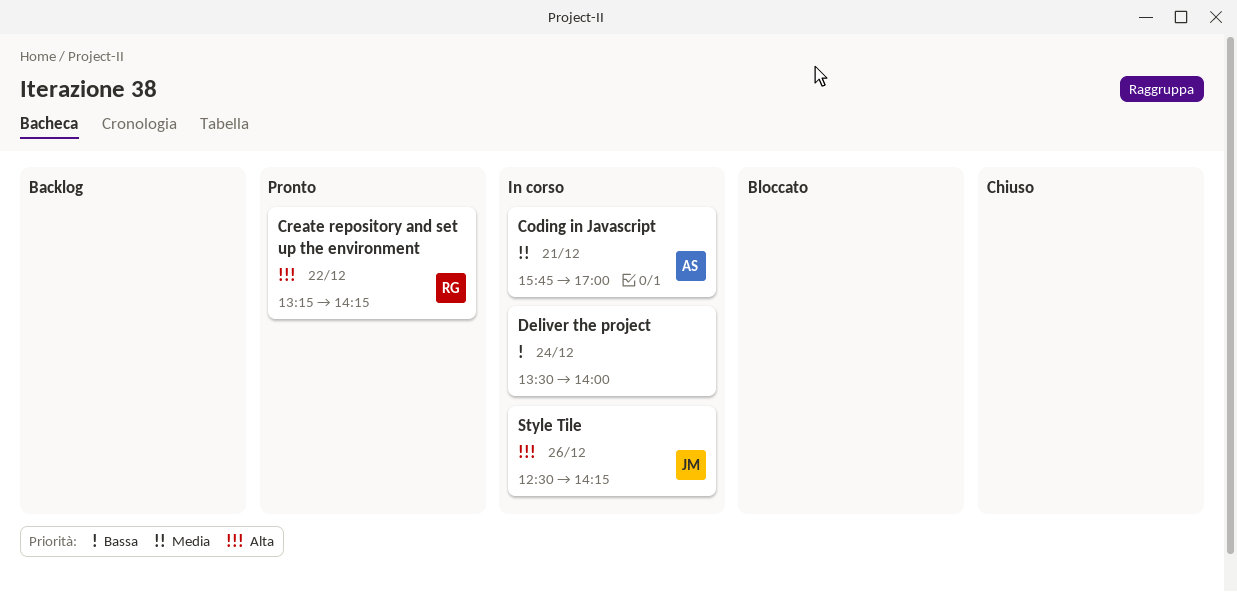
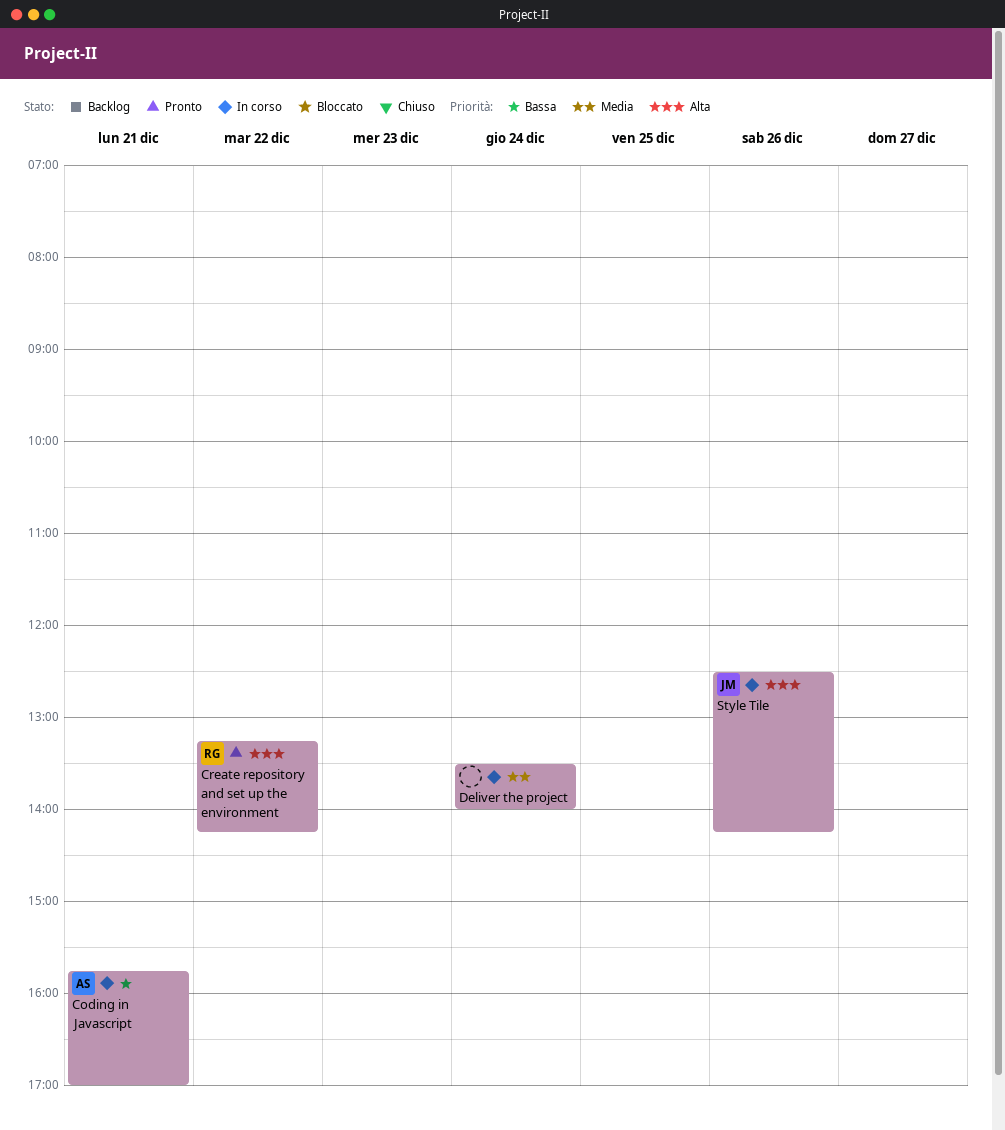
Coding in Javascript, priority: Media -> Bassa
Deliver the project, priority: Bassa -> Media

